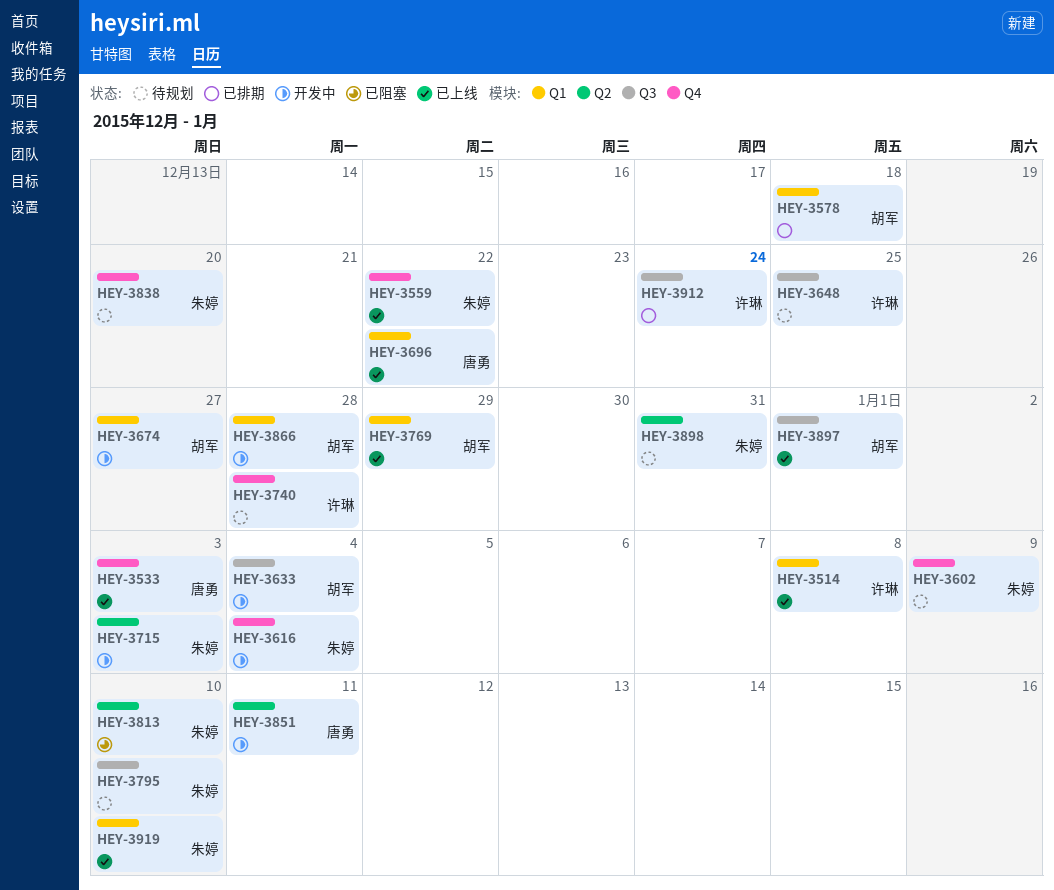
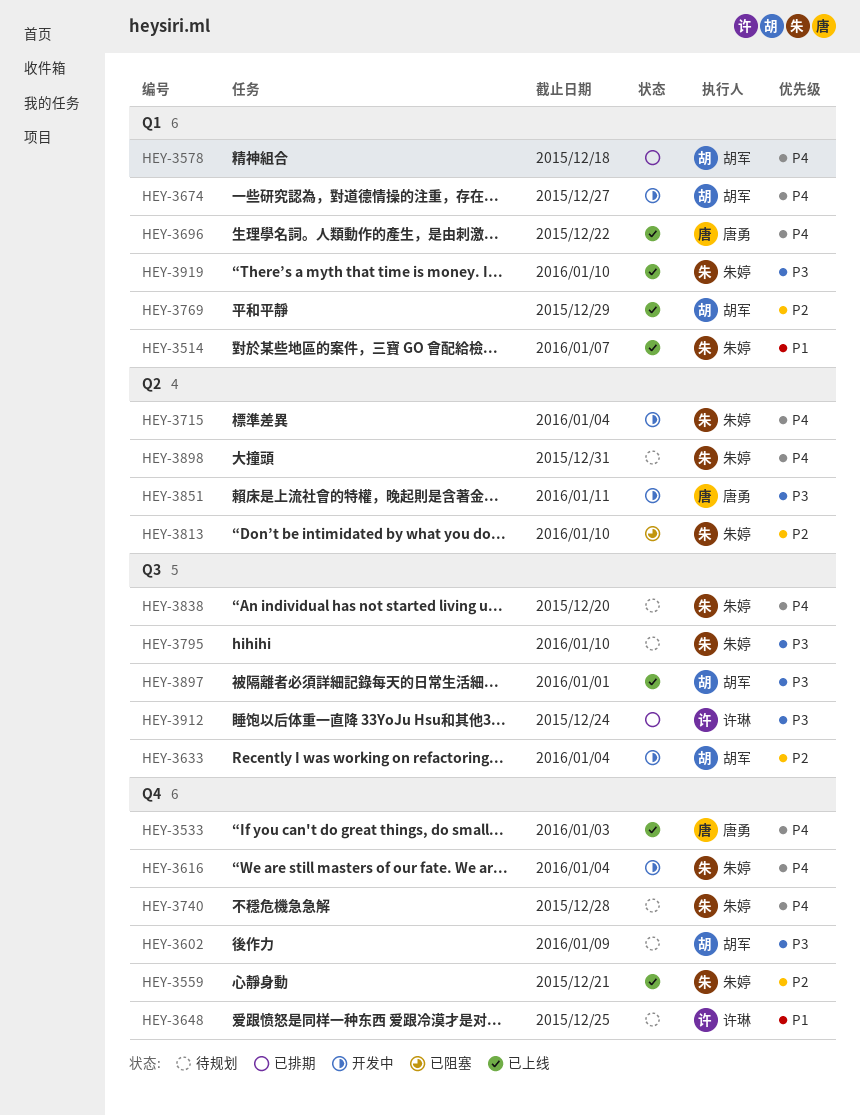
HEY-3514, owner: 许琳 -> 朱婷
HEY-3514, due: Jan 8 -> Jan 7
HEY-3559, due: Dec 22 -> Dec 21
HEY-3602, owner: 朱婷 -> 胡军
HEY-3648, label: Q3 -> Q4
HEY-3715, due: Jan 3 -> Jan 4
HEY-3740, owner: 许琳 -> 朱婷
HEY-3838, label: Q4 -> Q3
HEY-3866: present -> none

